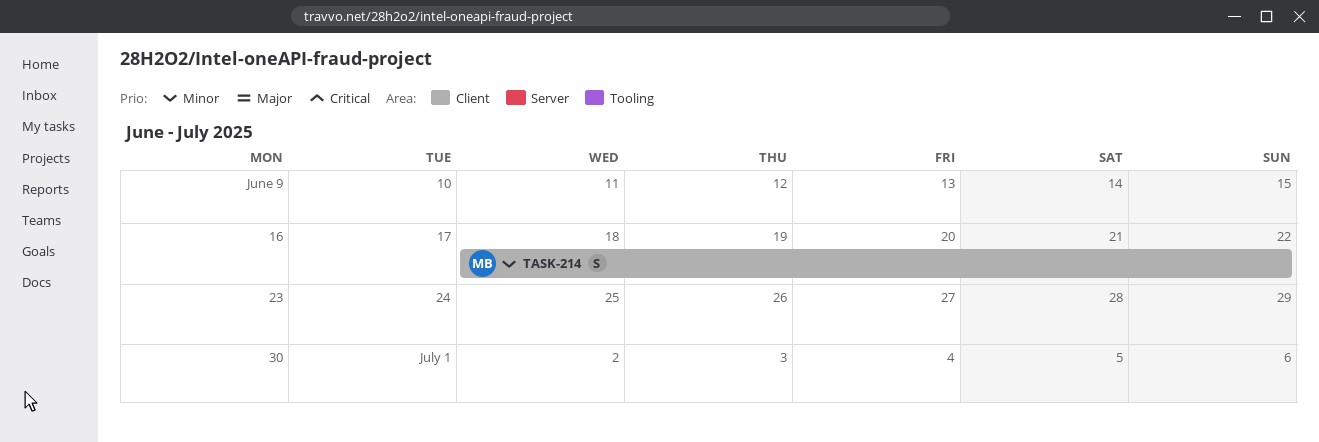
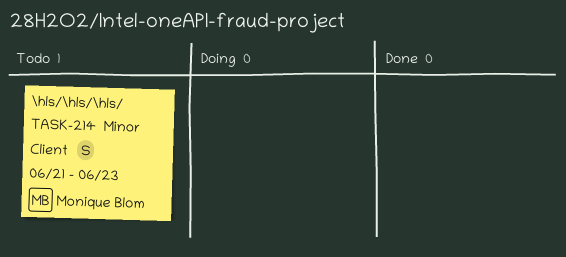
TASK-214, start: Jun 18 -> Jun 21
TASK-214, due: Jun 22 -> Jun 23

